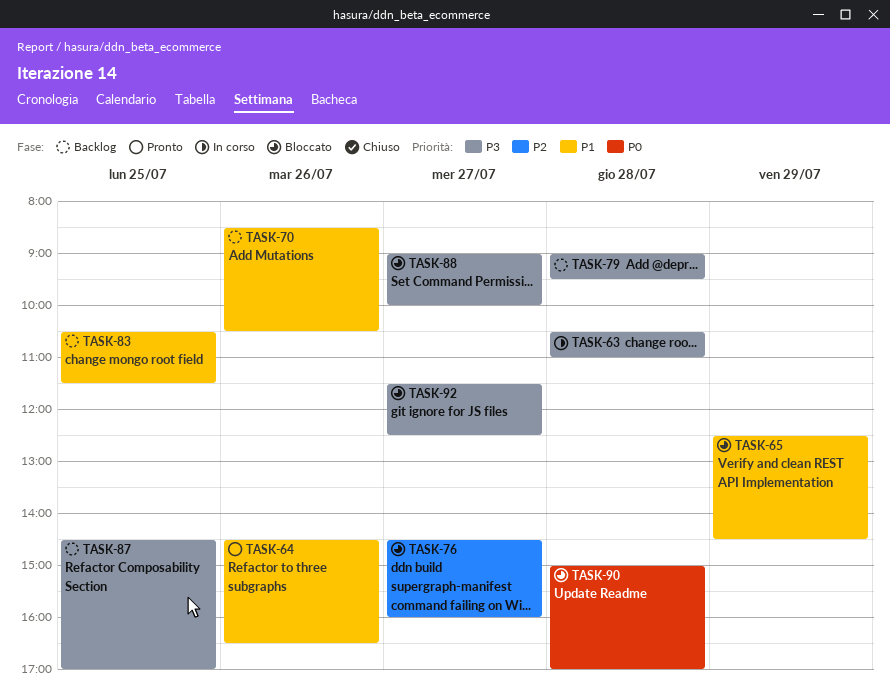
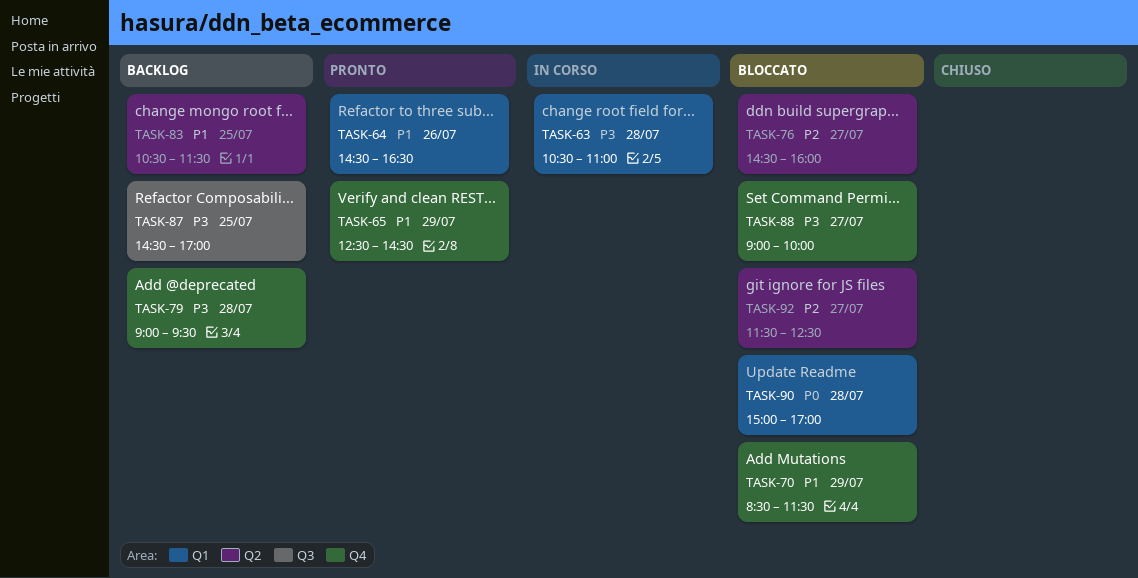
TASK-65, status: Bloccato -> Pronto
TASK-70, status: Backlog -> Bloccato
TASK-70, day: Jul 26 -> Jul 29
TASK-70, ends: 10:30 -> 11:30
TASK-92, priority: P3 -> P2

